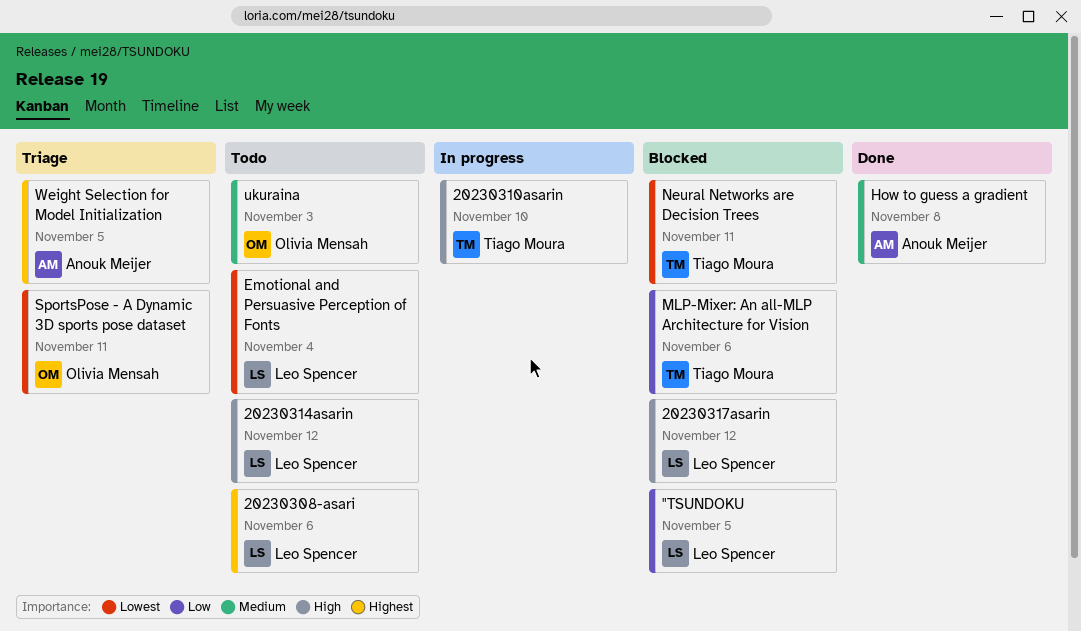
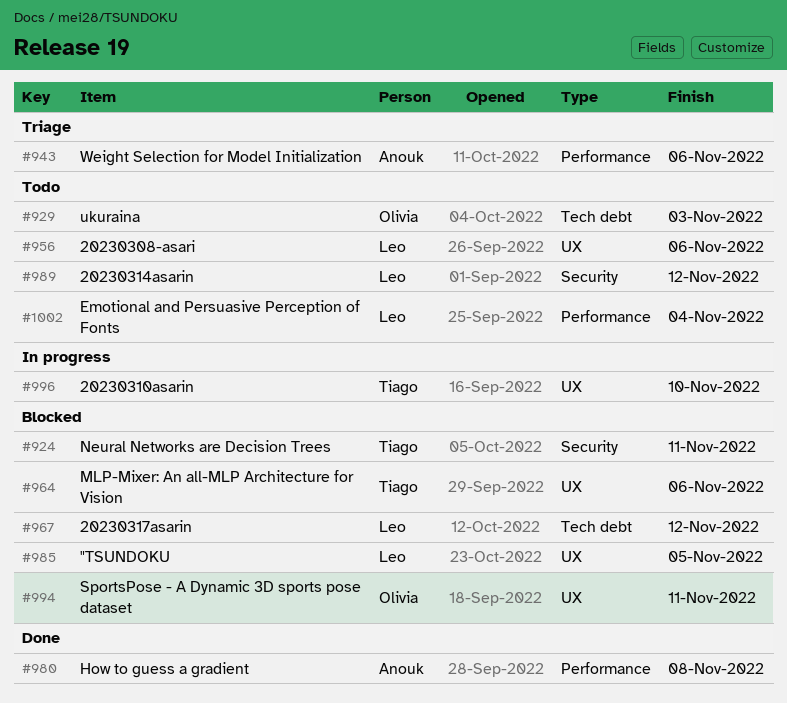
SportsPose - A Dynamic 3D sports pose dataset, status: Triage -> Blocked
Weight Selection for Model Initialization, due: Nov 5 -> Nov 6

